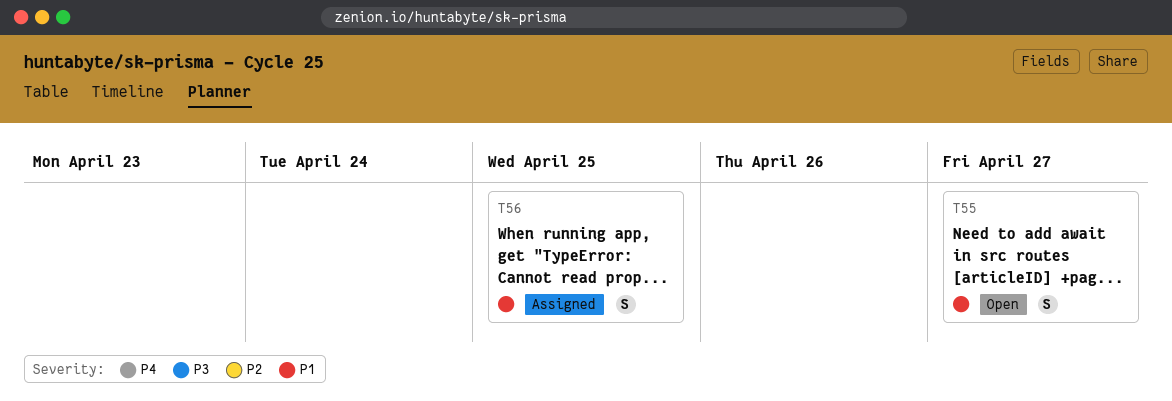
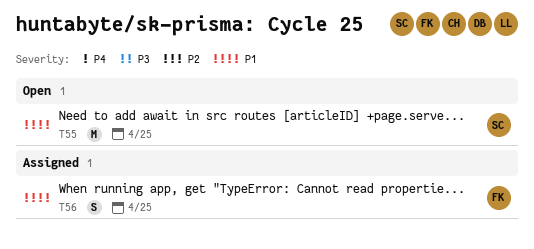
T55, estimate: S -> M
T55, due: Apr 27 -> Apr 25

